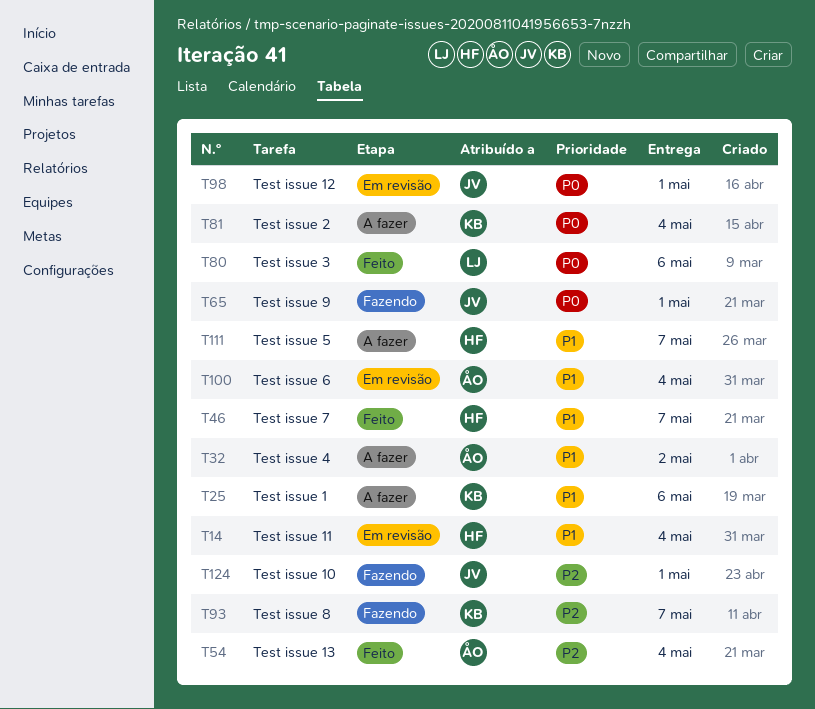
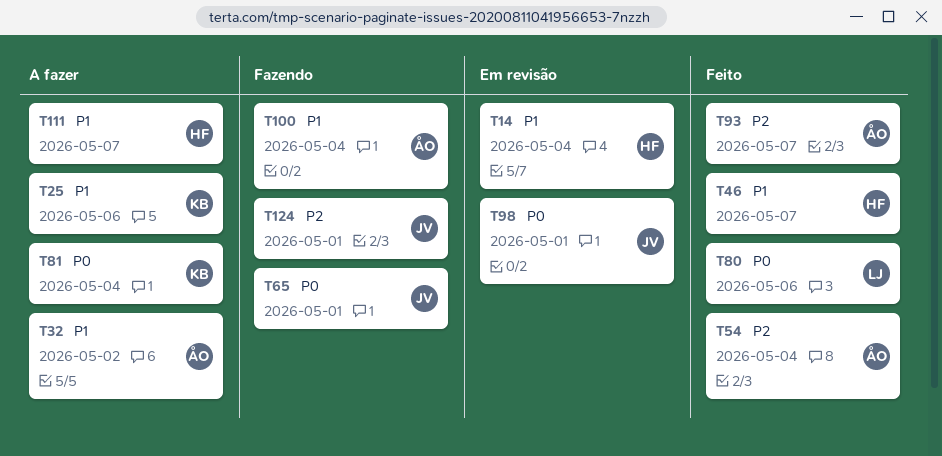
T93, status: Fazendo -> Feito
T93, owner: KB -> ÅO
T100, status: Em revisão -> Fazendo

